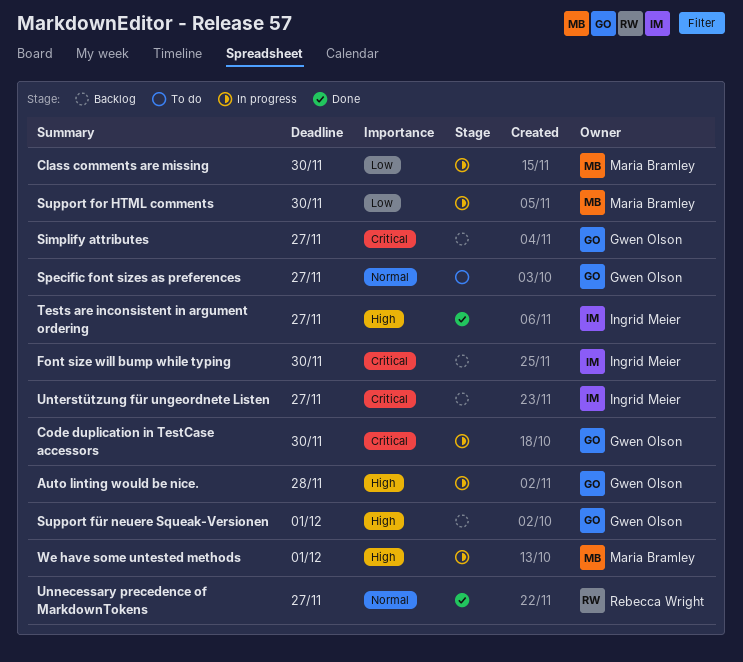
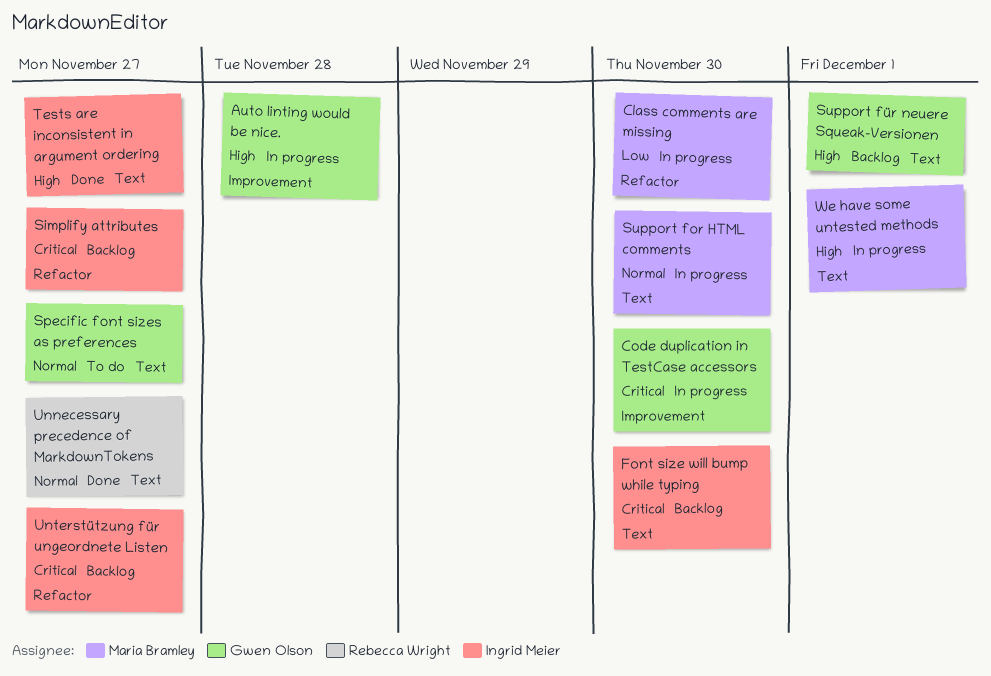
Simplify attributes, owner: Gwen Olson -> Ingrid Meier
Support for HTML comments, priority: Low -> Normal

